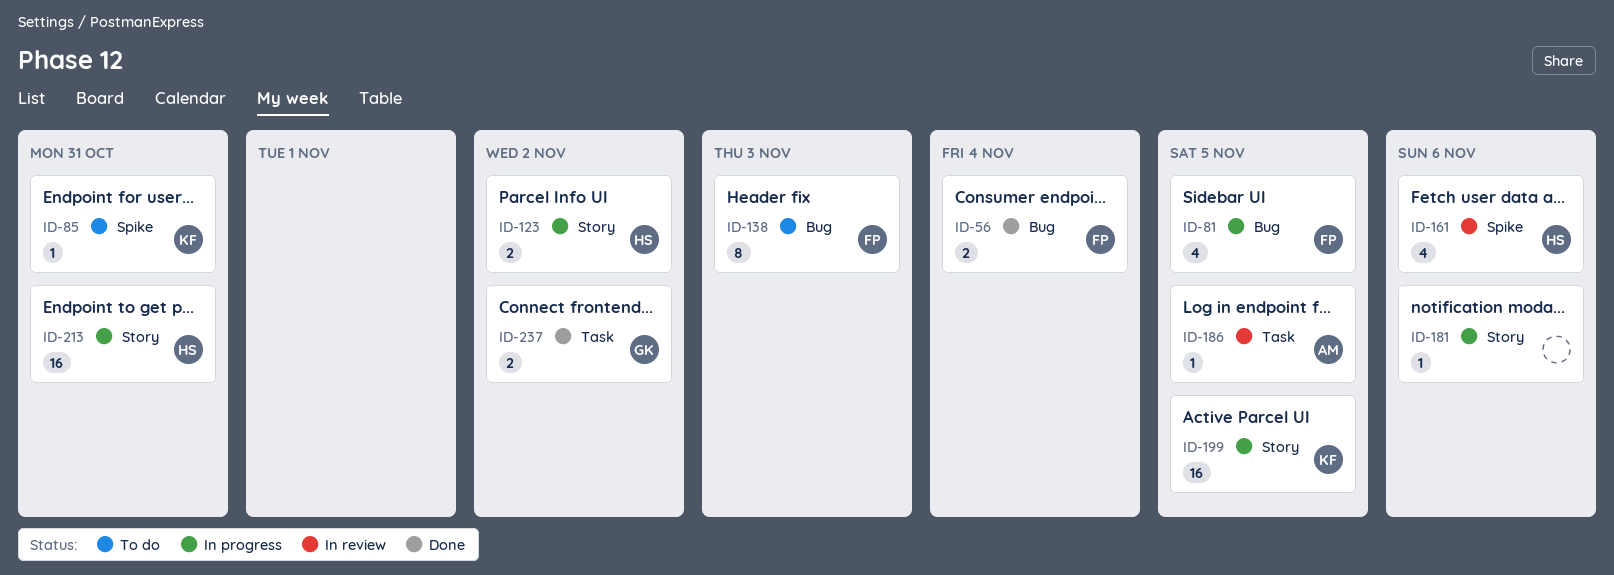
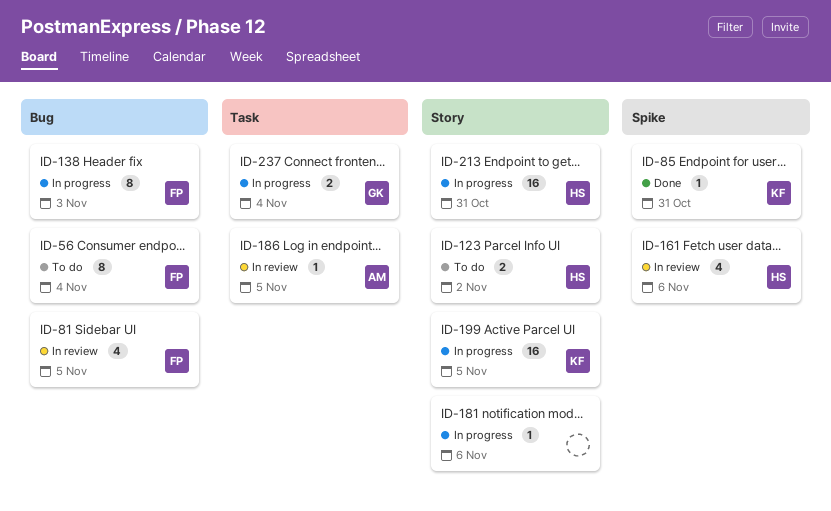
ID-56, status: Done -> To do
ID-56, estimate: 2 -> 8
ID-81, status: In progress -> In review
ID-85, status: To do -> Done
ID-123, status: In progress -> To do
ID-138, status: To do -> In progress
ID-237, status: Done -> In progress
ID-237, due: Nov 2 -> Nov 4

